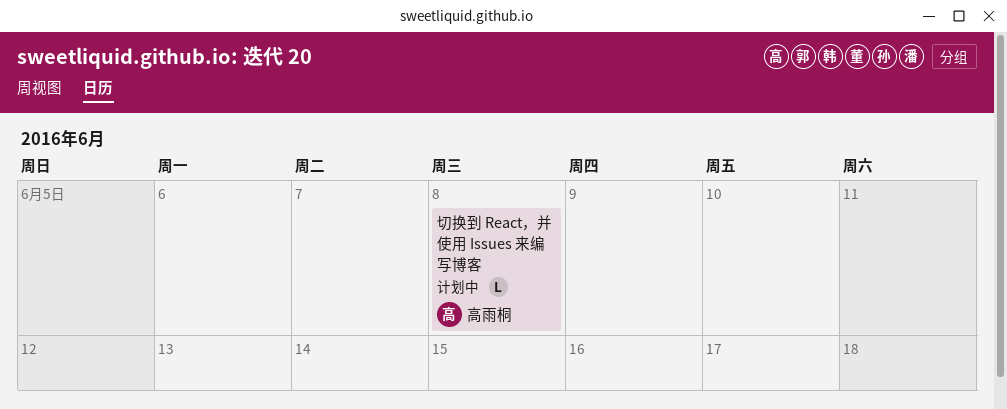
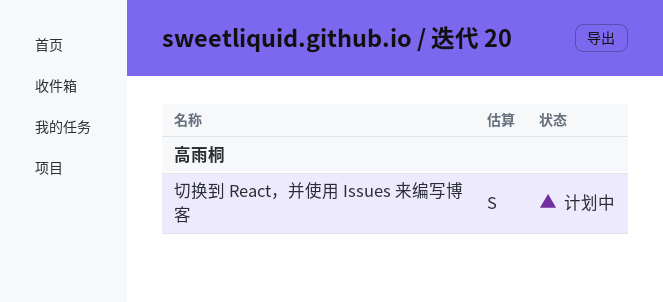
切换到 React，并使用 Issues 来编写博客, estimate: L -> S

